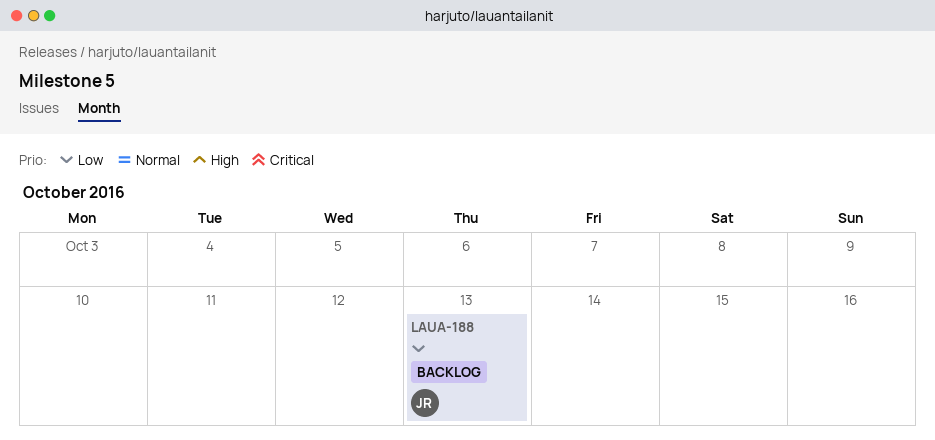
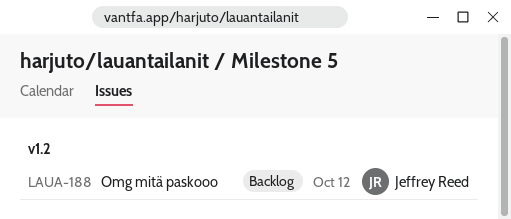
LAUA-188, due: Oct 13 -> Oct 12

